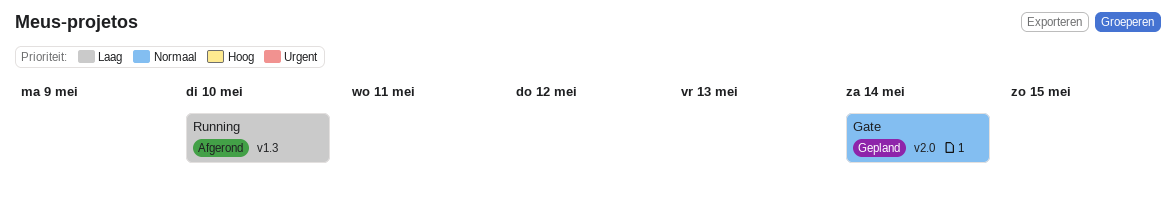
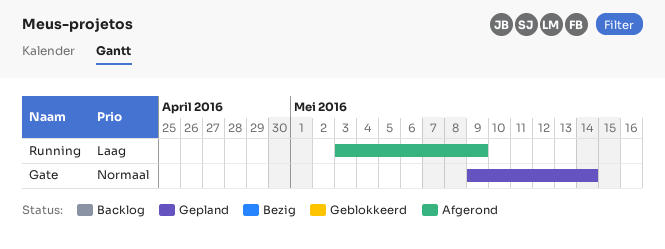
Running, due: May 10 -> May 9

